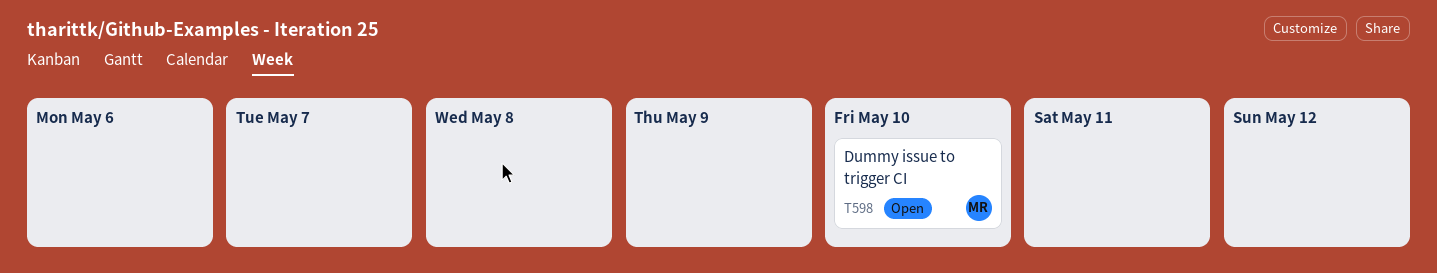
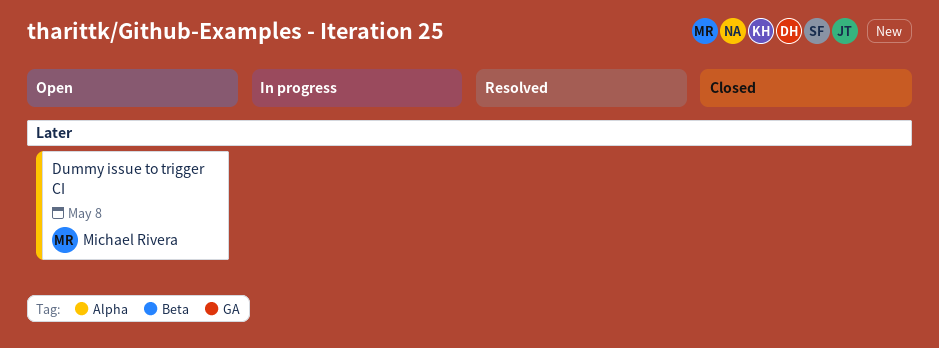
Dummy issue to trigger CI, due: May 10 -> May 8

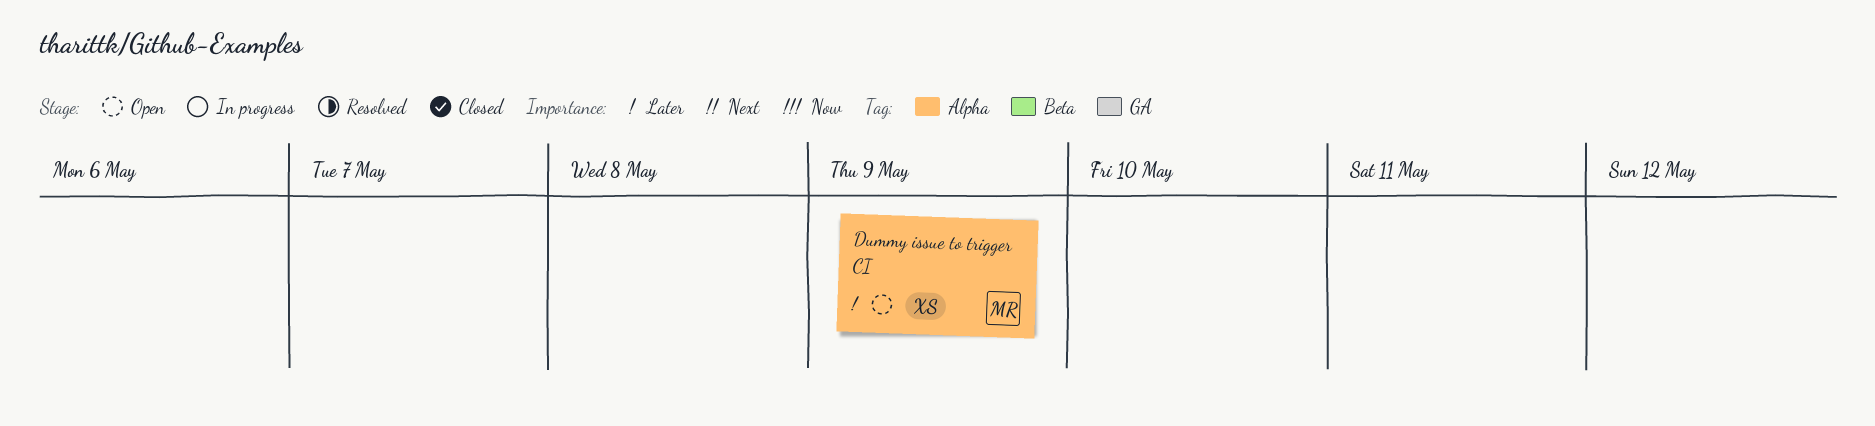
Dummy issue to trigger CI, due: May 8 -> May 9

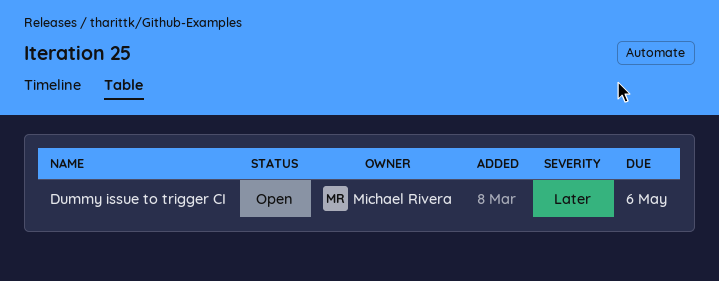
Dummy issue to trigger CI, due: May 9 -> May 6

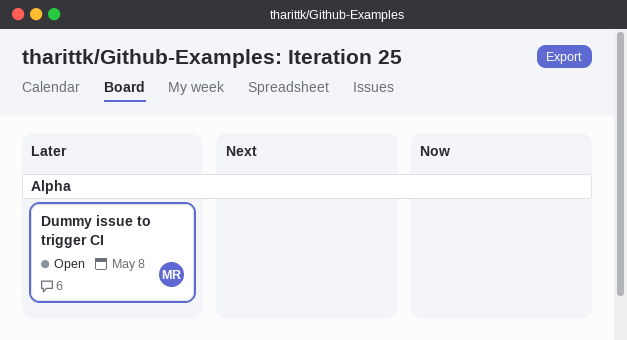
Dummy issue to trigger CI, due: May 6 -> May 8

